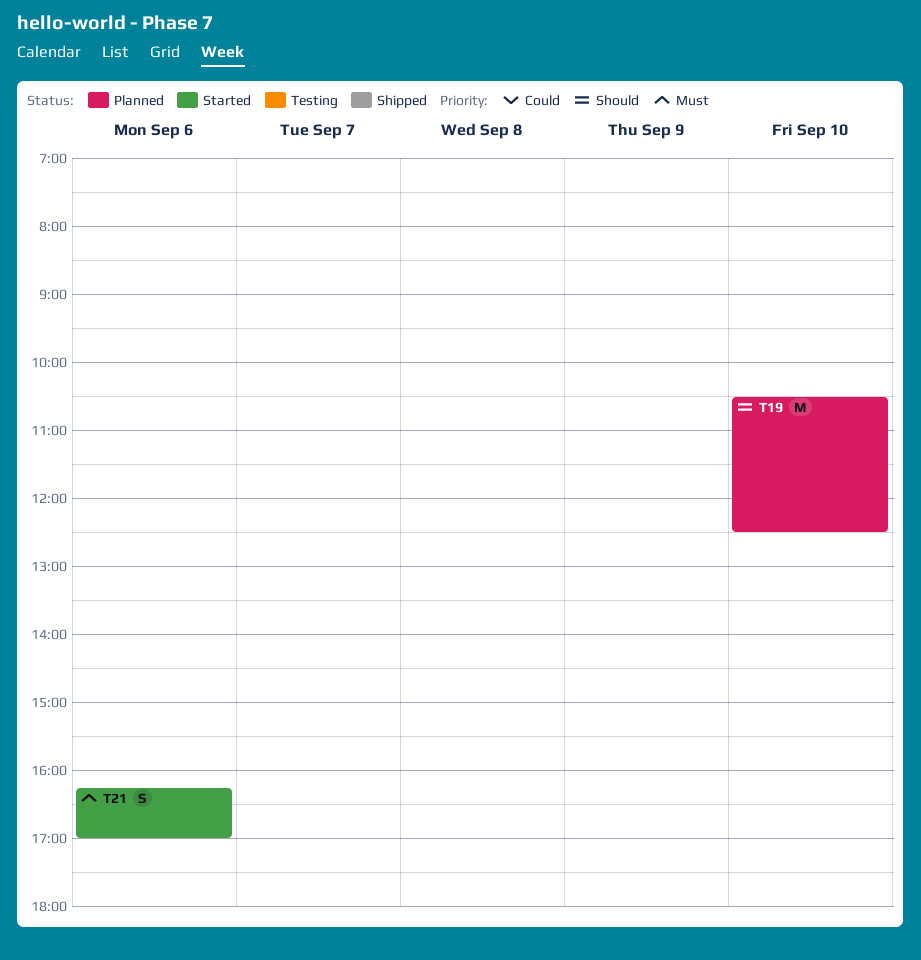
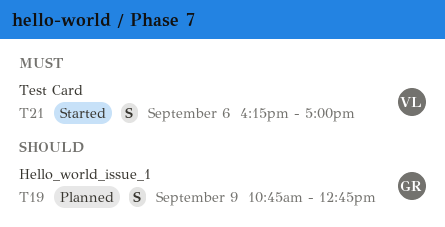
T19, estimate: M -> S
T19, day: Sep 10 -> Sep 9
T19, begins: 10:30 -> 10:45
T19, ends: 12:30 -> 12:45

